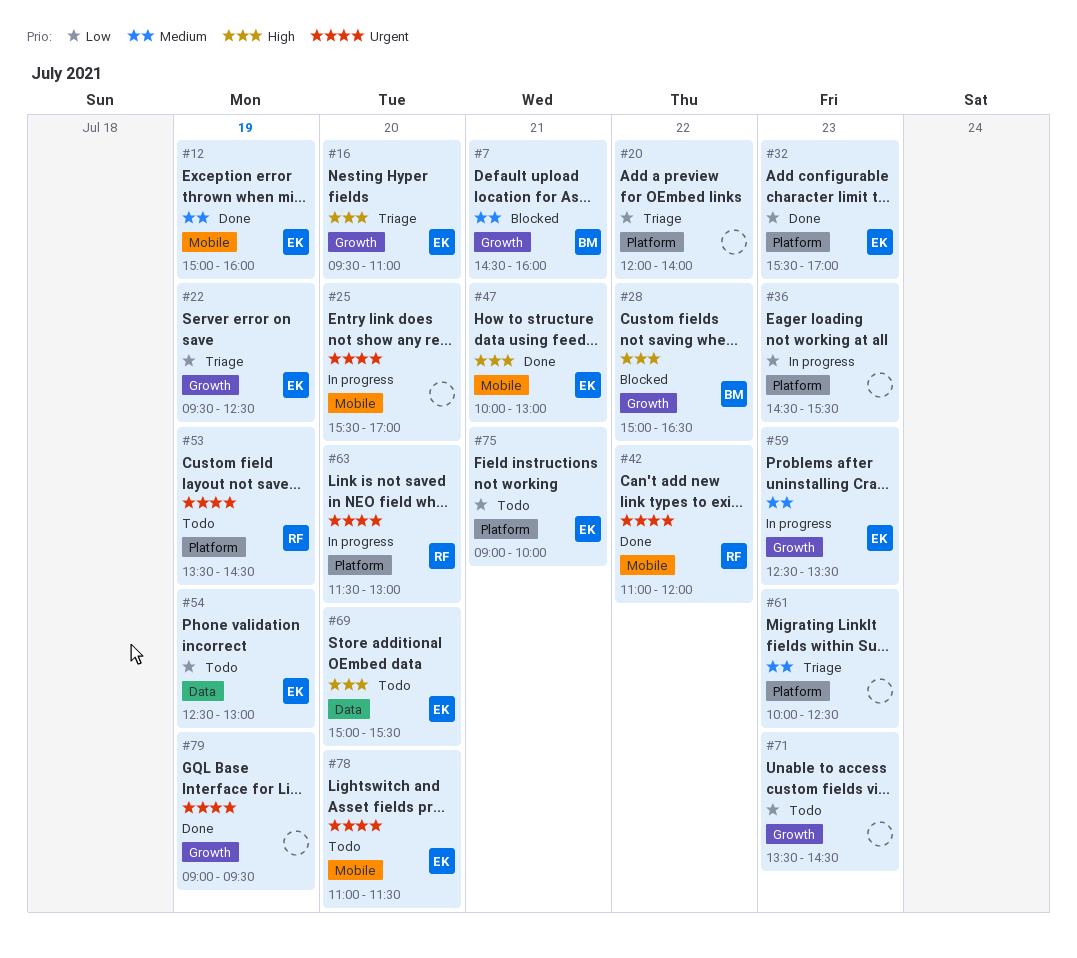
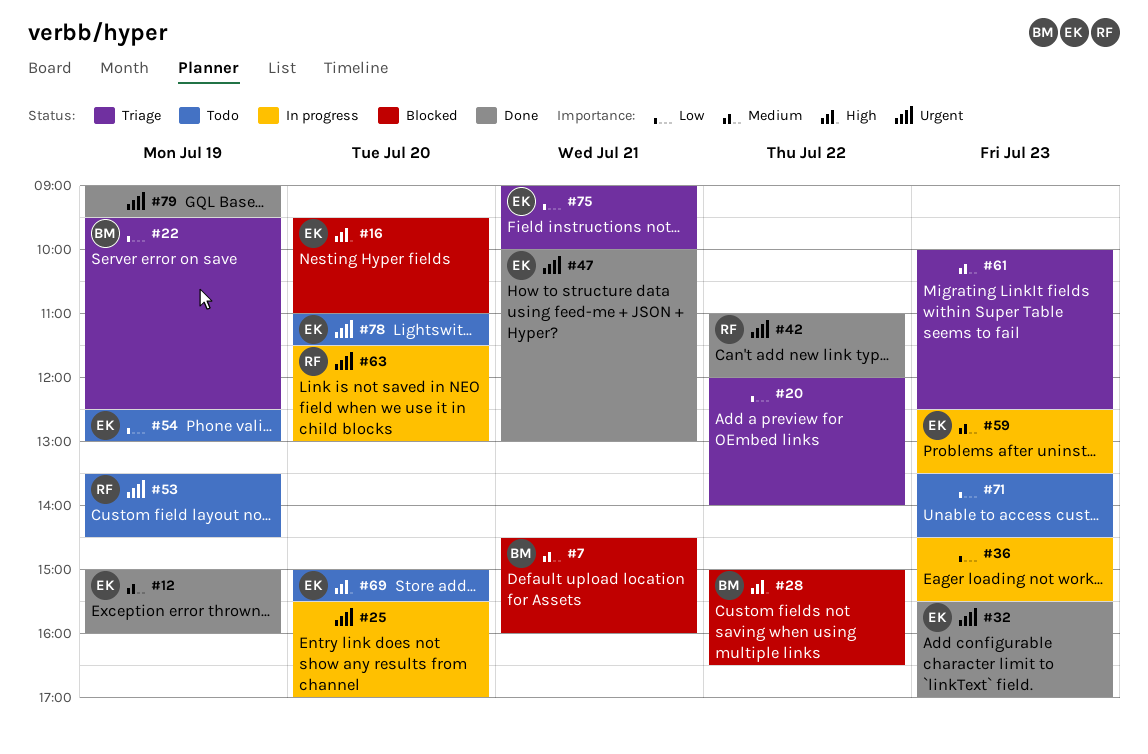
#16, status: Triage -> Blocked
#22, owner: EK -> BM
#32, priority: Low -> Urgent
#47, priority: High -> Urgent
#75, status: Todo -> Triage

